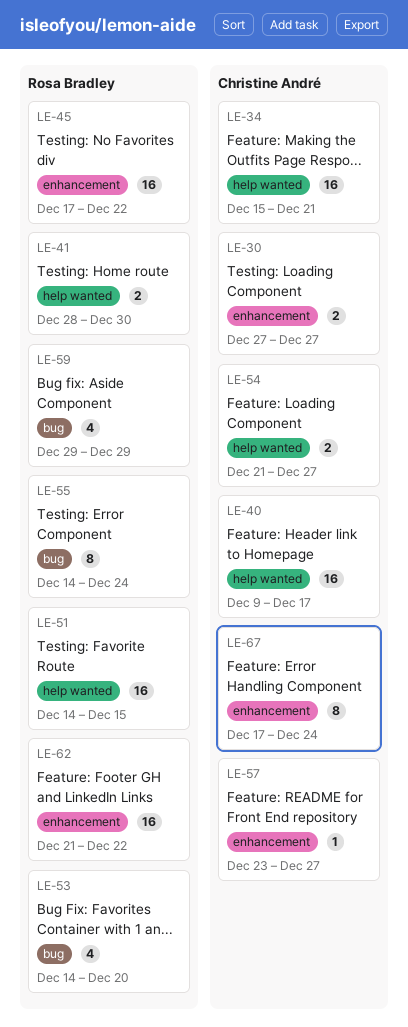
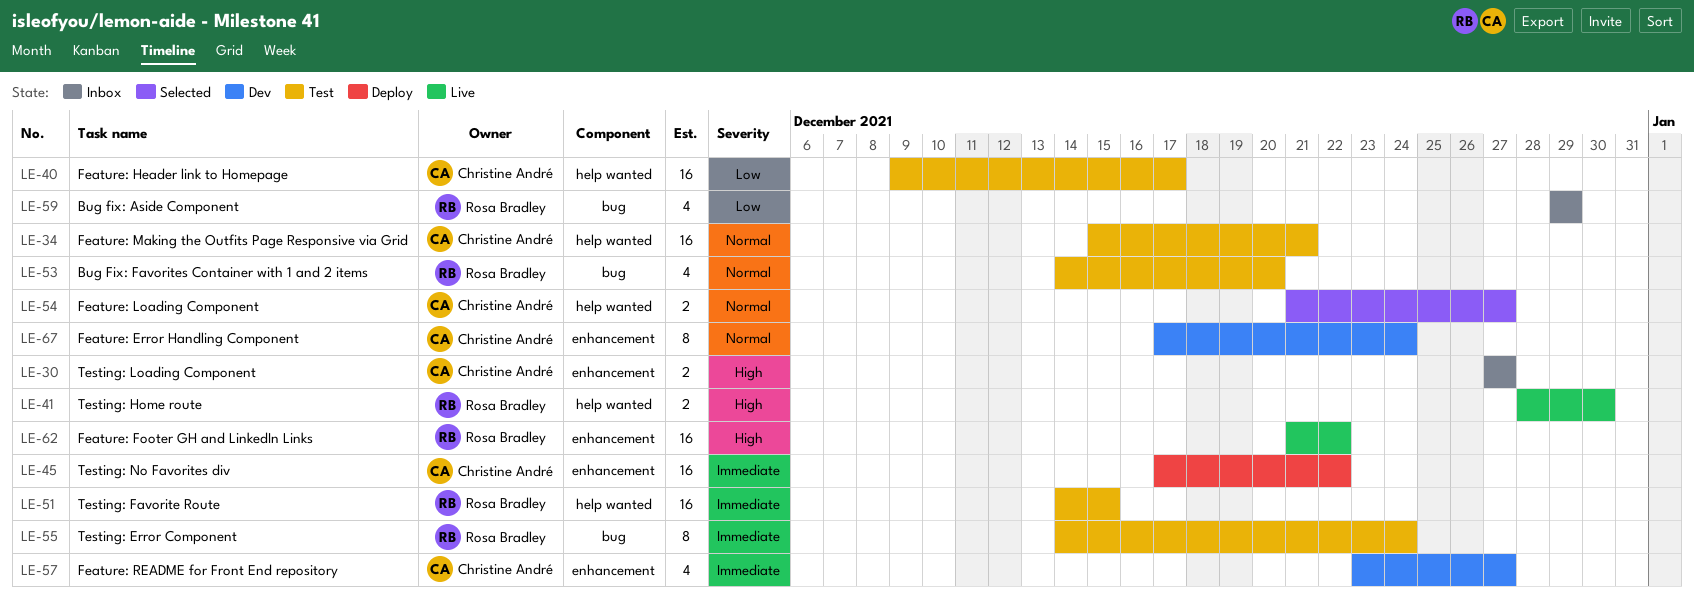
LE-45, owner: Rosa Bradley -> Christine André
LE-57, estimate: 1 -> 4

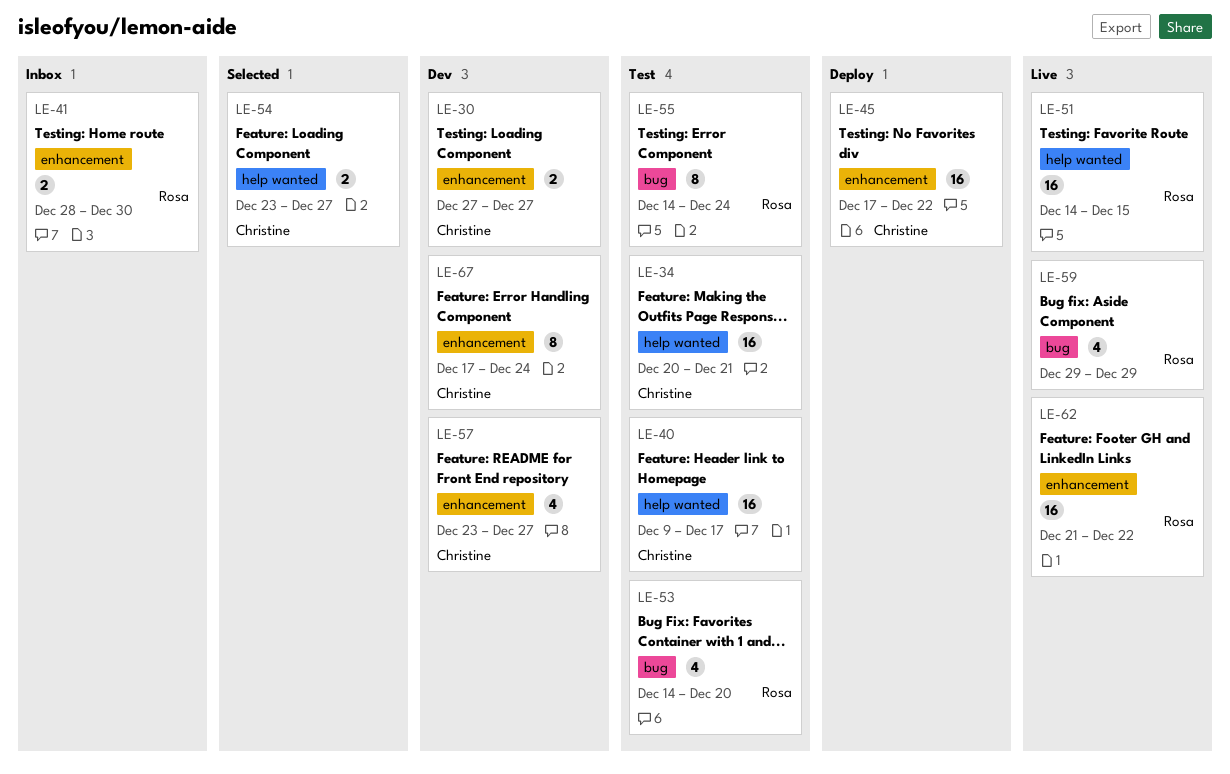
LE-30, status: Inbox -> Dev
LE-34, start: Dec 15 -> Dec 20
LE-41, status: Live -> Inbox
LE-41, label: help wanted -> enhancement
LE-51, status: Test -> Live
LE-54, start: Dec 21 -> Dec 23
LE-59, status: Inbox -> Live

